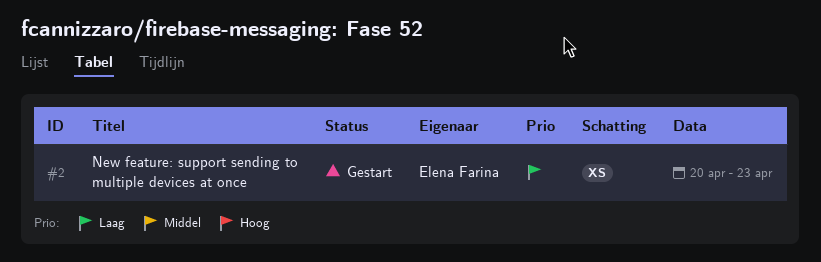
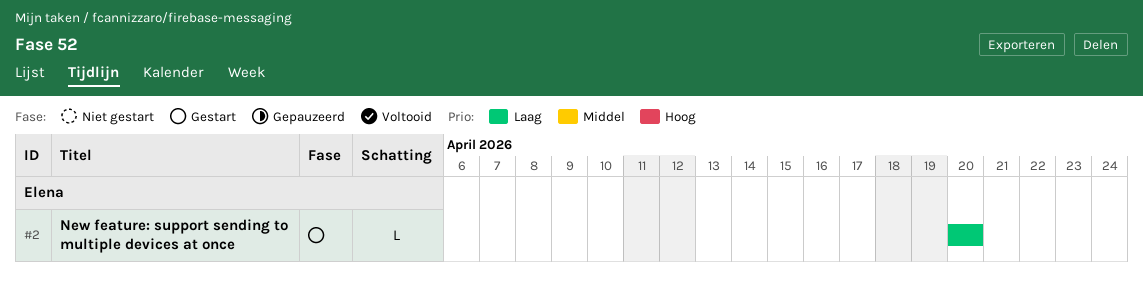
#2, estimate: XS -> L
#2, due: Apr 23 -> Apr 20

